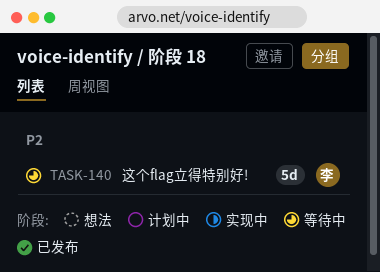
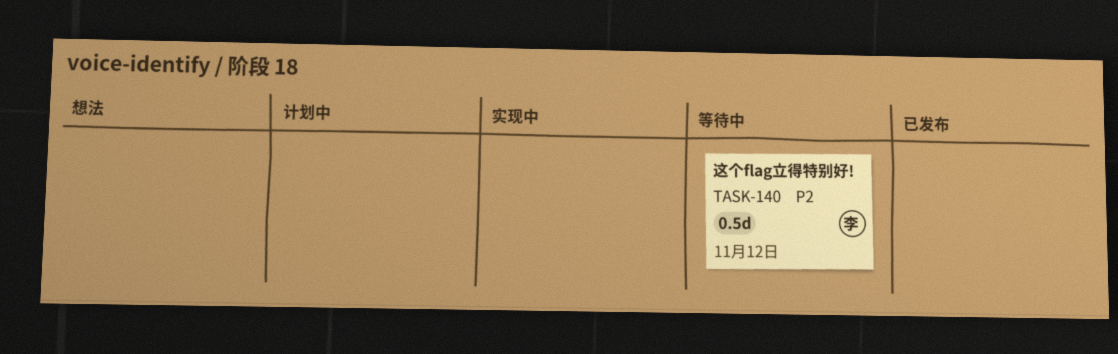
TASK-140, estimate: 5d -> 0.5d

